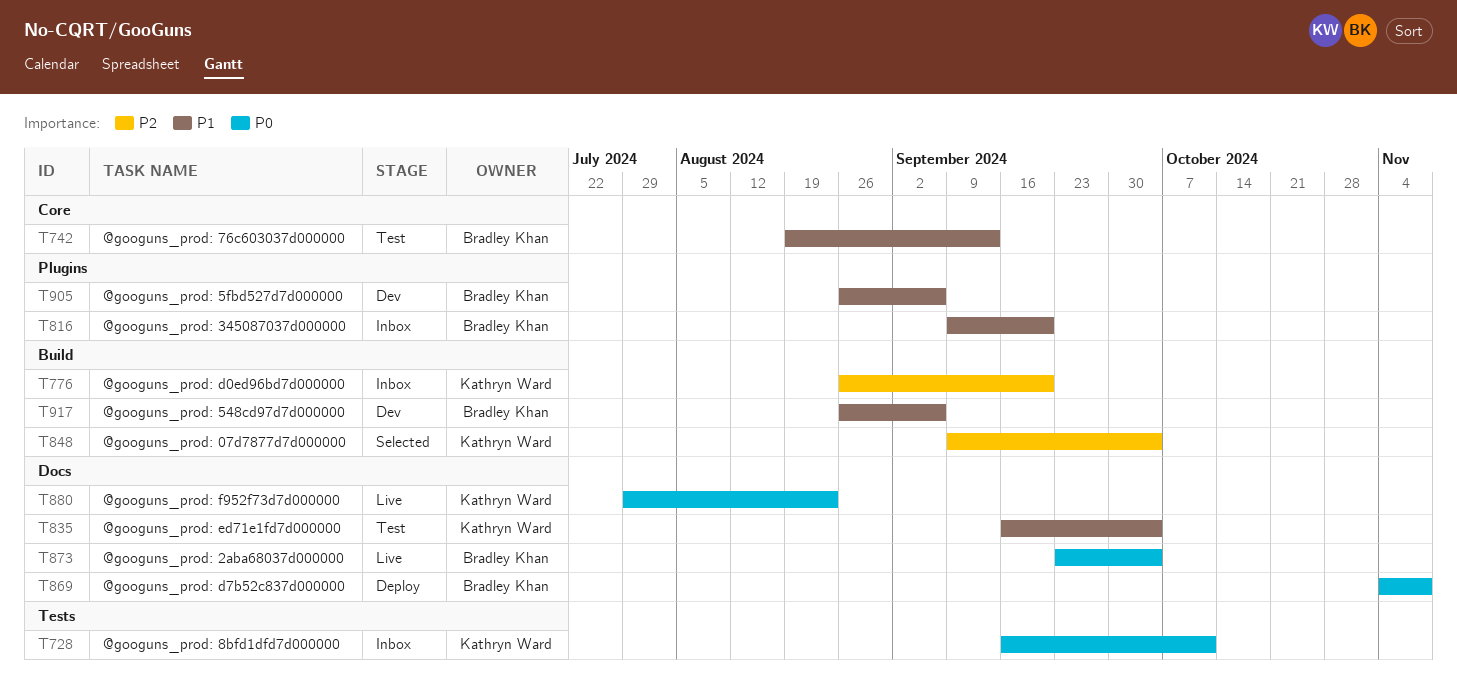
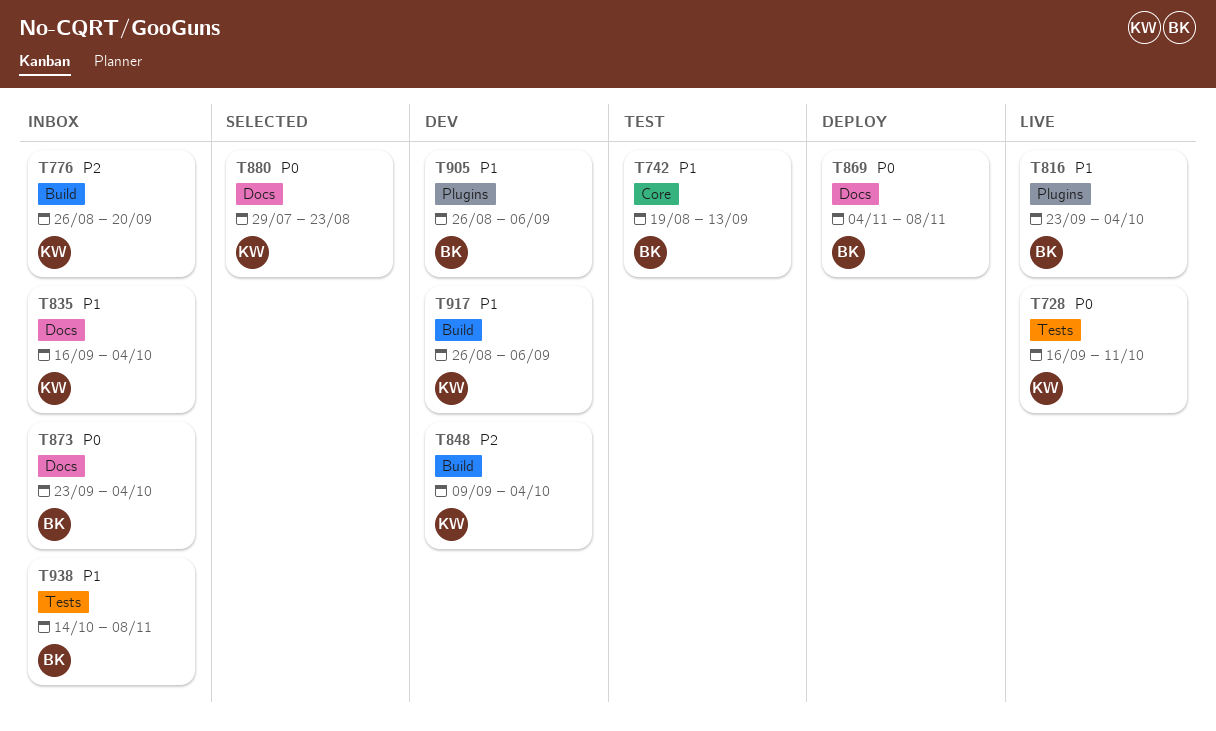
T728, status: Inbox -> Live
T816, status: Inbox -> Live
T816, start: Sep 9 -> Sep 23
T816, due: Sep 20 -> Oct 4
T835, status: Test -> Inbox
T848, status: Selected -> Dev
T873, status: Live -> Inbox
T880, status: Live -> Selected
T917, owner: Bradley Khan -> Kathryn Ward
T938: none -> present

